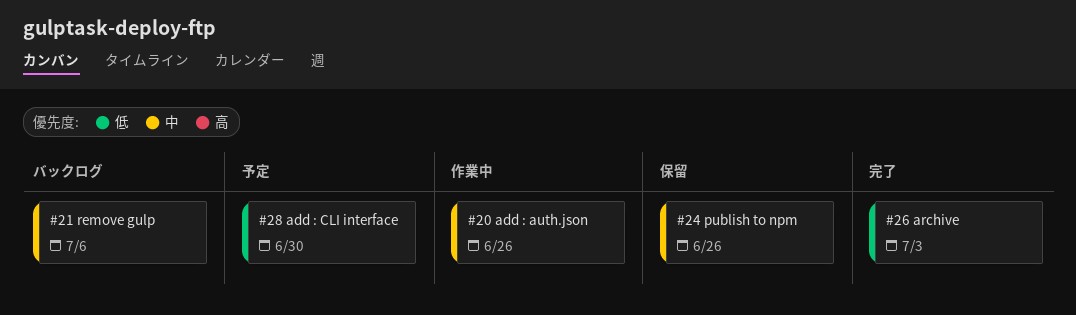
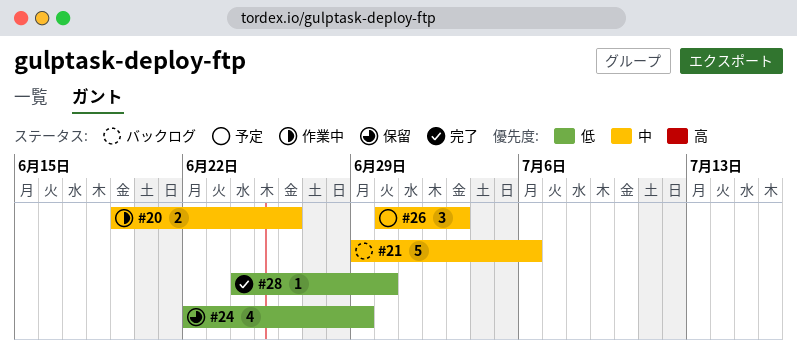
#24, priority: 中 -> 低
#24, due: Jun 26 -> Jun 29
#26, status: 完了 -> 予定
#26, priority: 低 -> 中
#28, status: 予定 -> 完了

